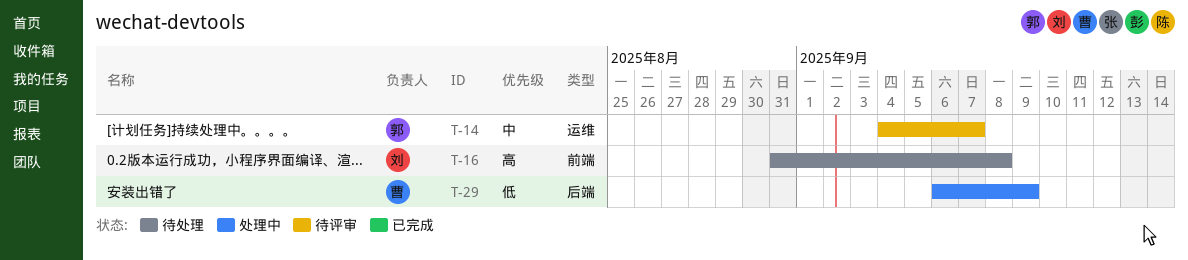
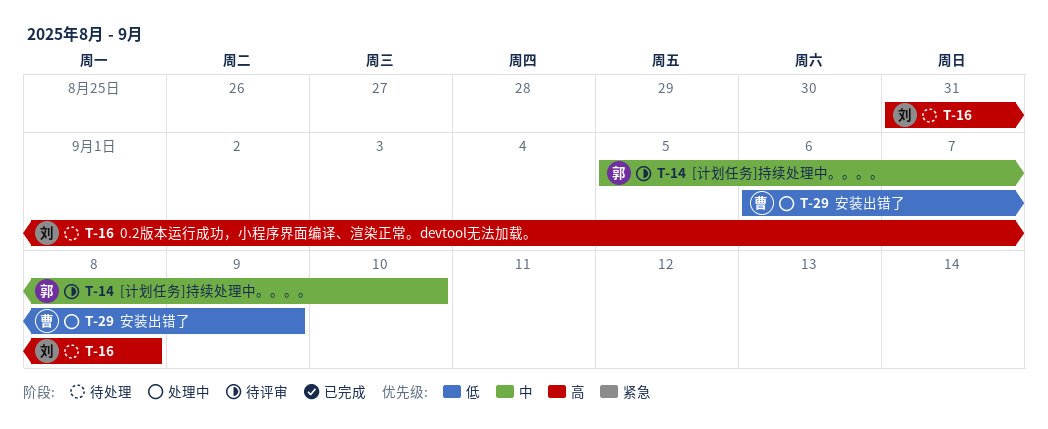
T-14, start: Sep 4 -> Sep 5
T-14, due: Sep 7 -> Sep 10

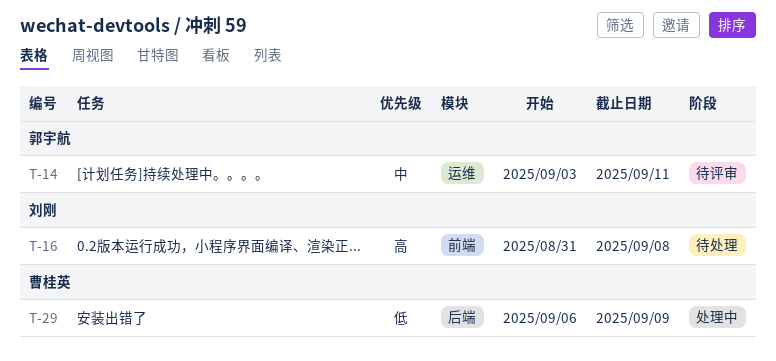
T-14, start: Sep 5 -> Sep 3
T-14, due: Sep 10 -> Sep 11

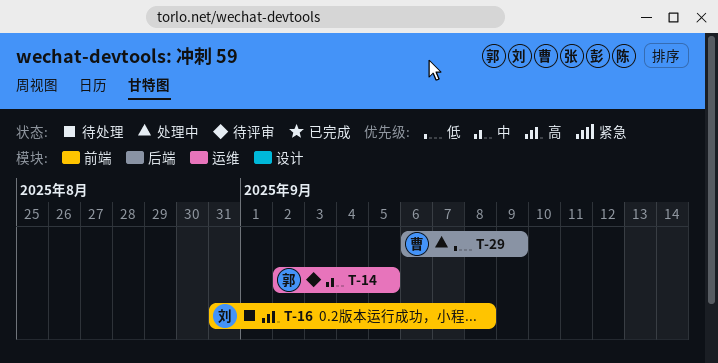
T-14, start: Sep 3 -> Sep 2
T-14, due: Sep 11 -> Sep 5

